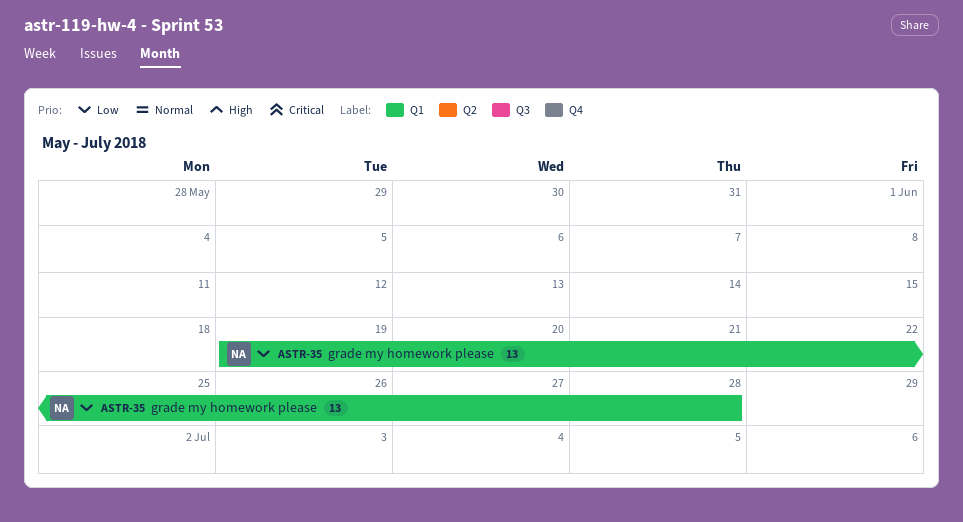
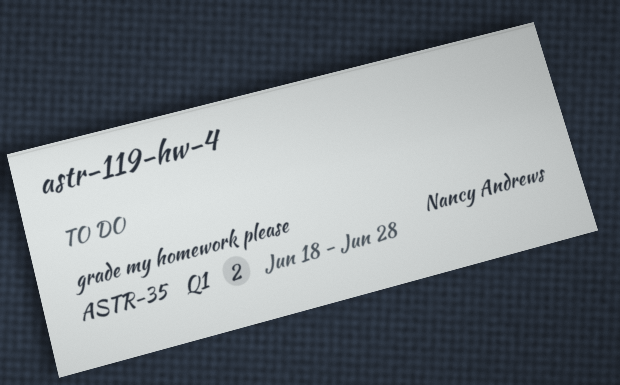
ASTR-35, estimate: 13 -> 2
ASTR-35, start: Jun 19 -> Jun 18

